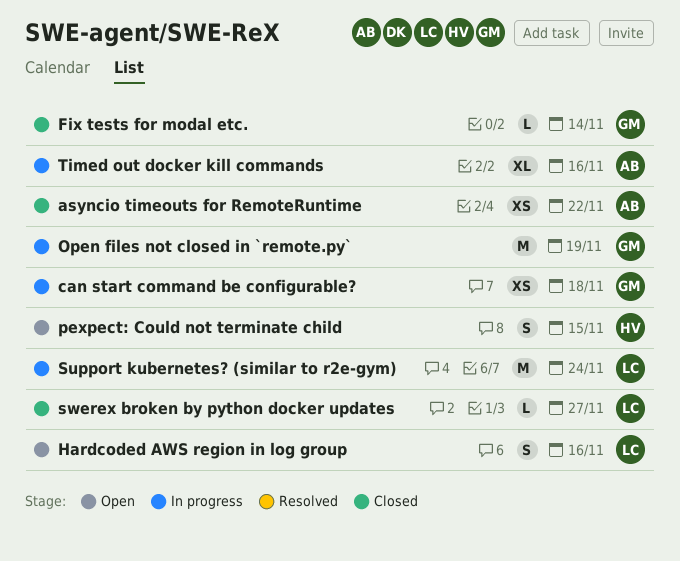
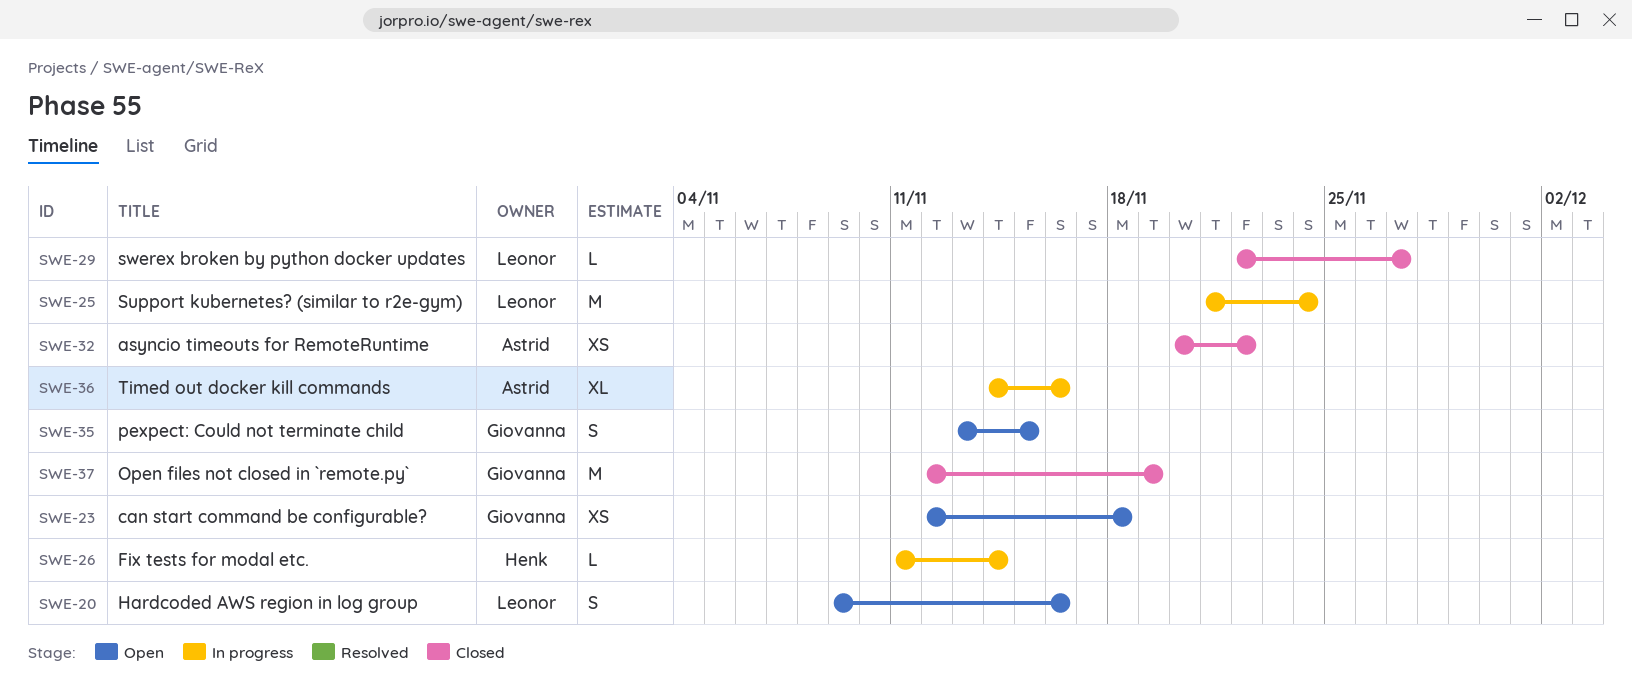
can start command be configurable?, status: In progress -> Open
Fix tests for modal etc., status: Closed -> In progress
Fix tests for modal etc., owner: Giovanna -> Henk
Open files not closed in `remote.py`, status: In progress -> Closed
pexpect: Could not terminate child, owner: Henk -> Giovanna

